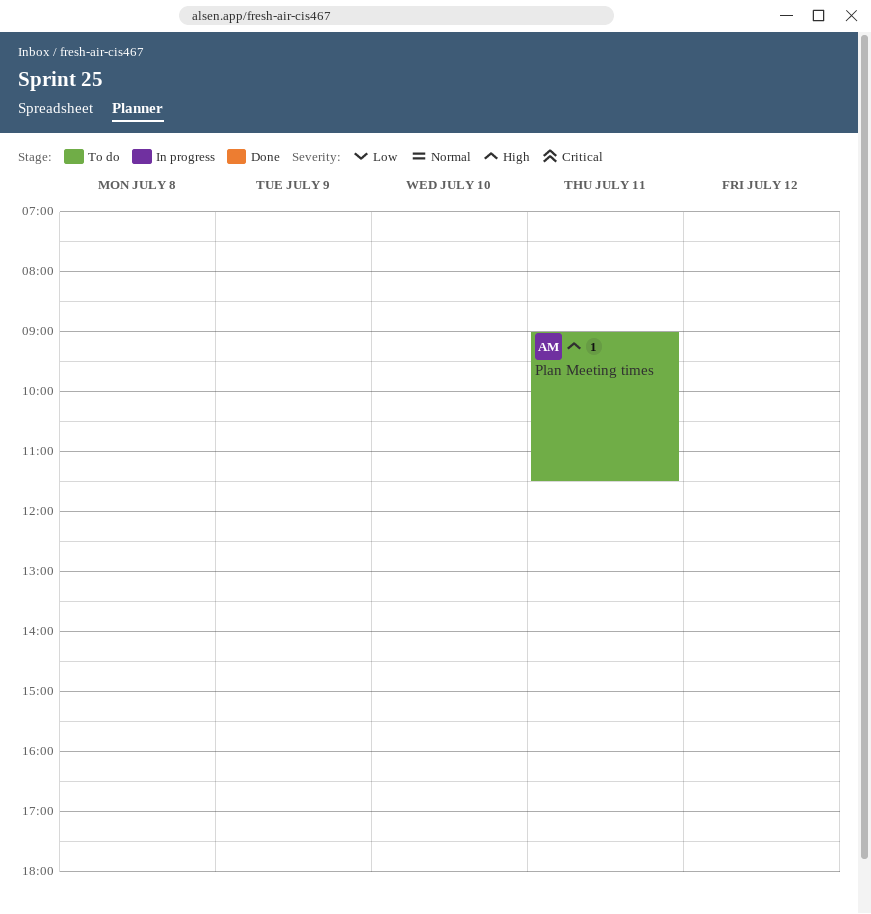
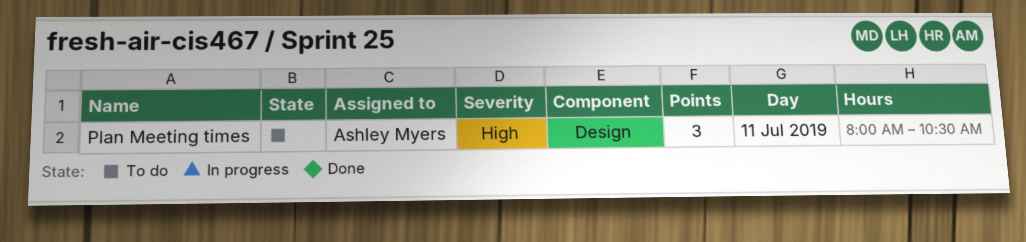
Plan Meeting times, estimate: 1 -> 3
Plan Meeting times, begins: 09:00 -> 08:00
Plan Meeting times, ends: 11:30 -> 10:30

